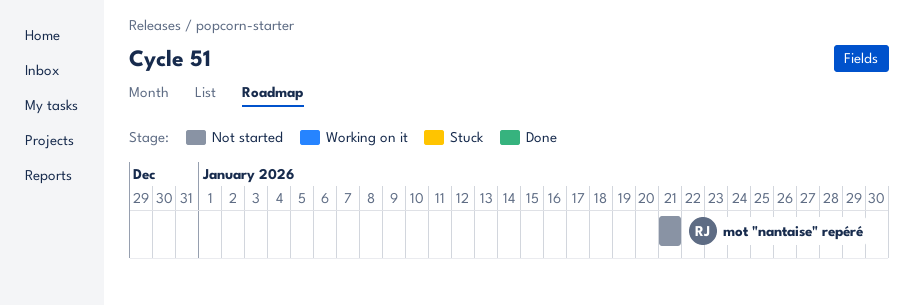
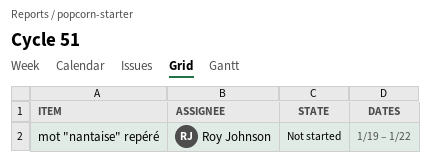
mot "nantaise" repéré, start: Jan 21 -> Jan 19
mot "nantaise" repéré, due: Jan 21 -> Jan 22

